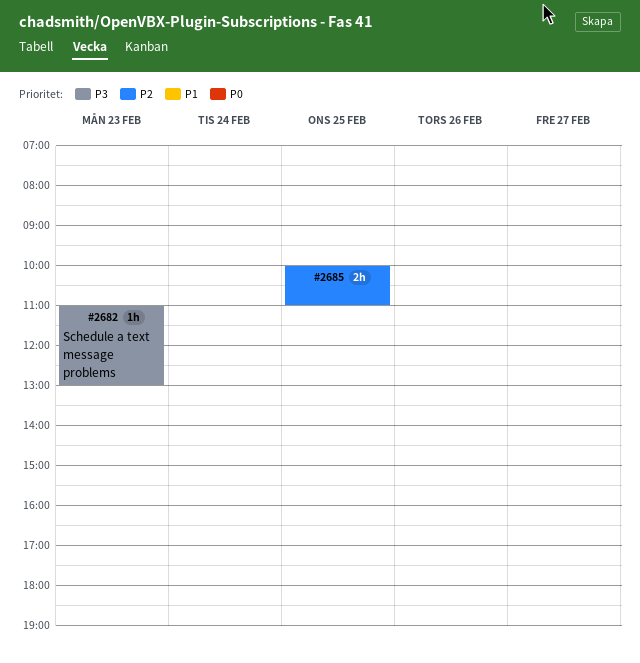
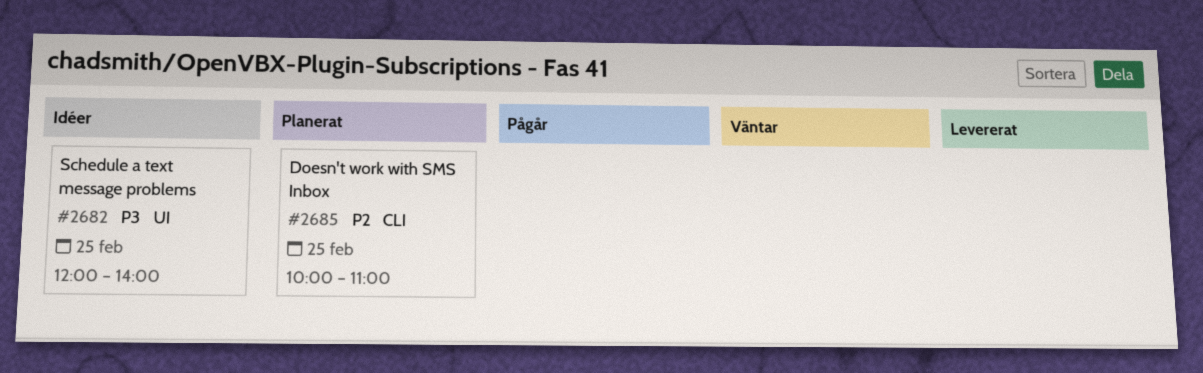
#2682, day: Feb 23 -> Feb 25
#2682, begins: 11:00 -> 12:00
#2682, ends: 13:00 -> 14:00

